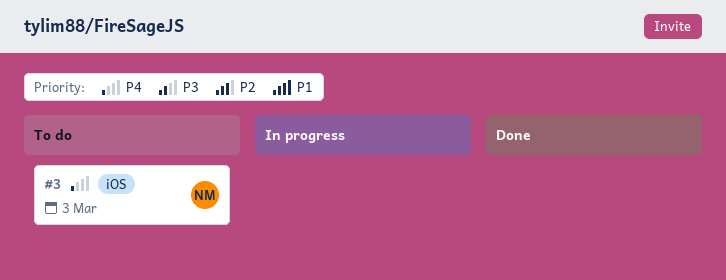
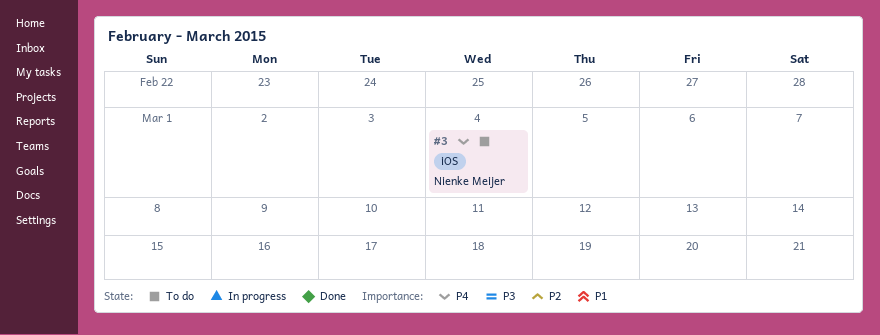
#3, due: Mar 3 -> Mar 4

